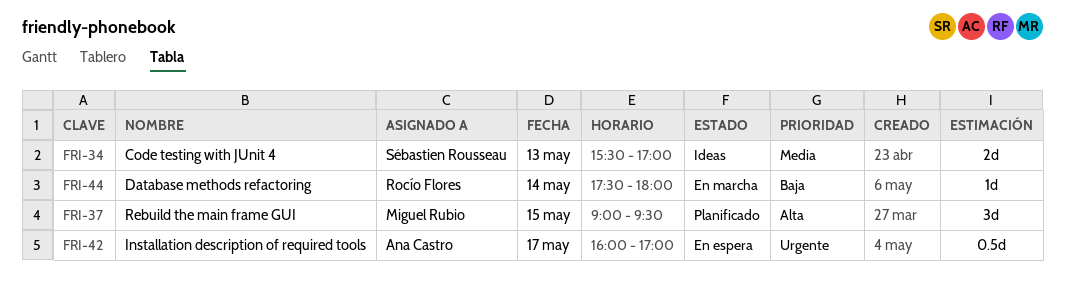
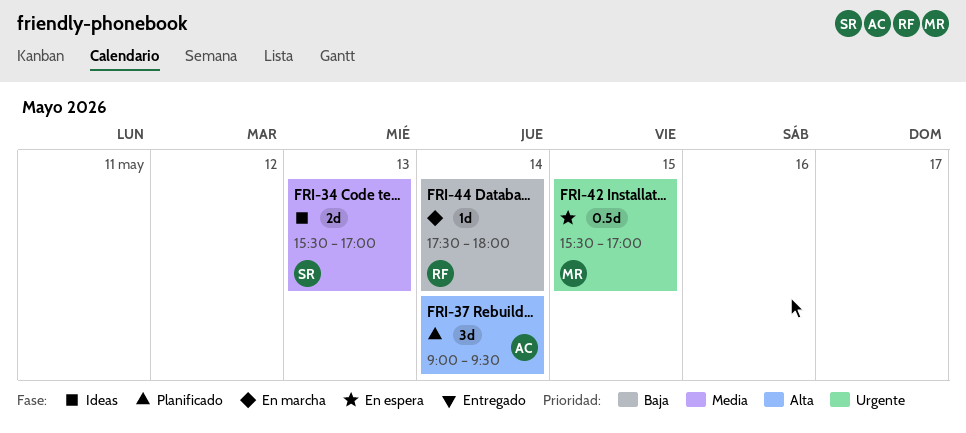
FRI-37, owner: Miguel Rubio -> Ana Castro
FRI-37, day: May 15 -> May 14
FRI-42, owner: Ana Castro -> Miguel Rubio
FRI-42, day: May 17 -> May 15
FRI-42, begins: 16:00 -> 15:30

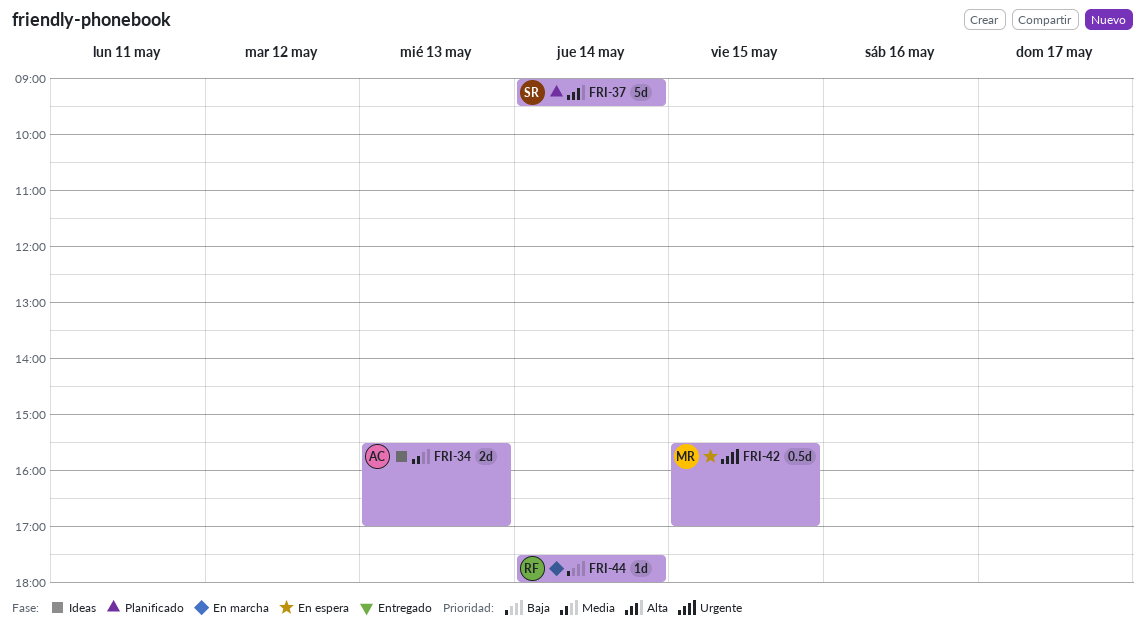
FRI-34, owner: SR -> AC
FRI-37, owner: AC -> SR
FRI-37, estimate: 3d -> 5d

